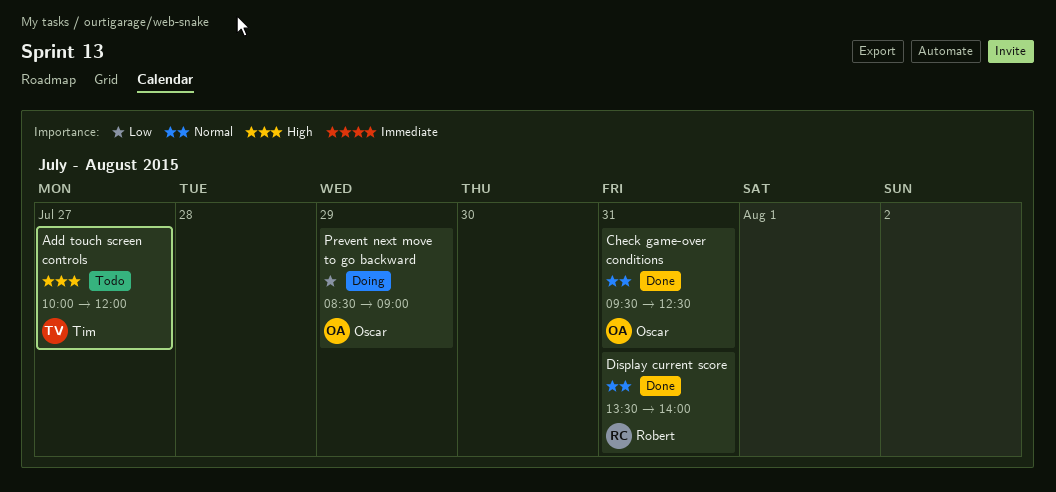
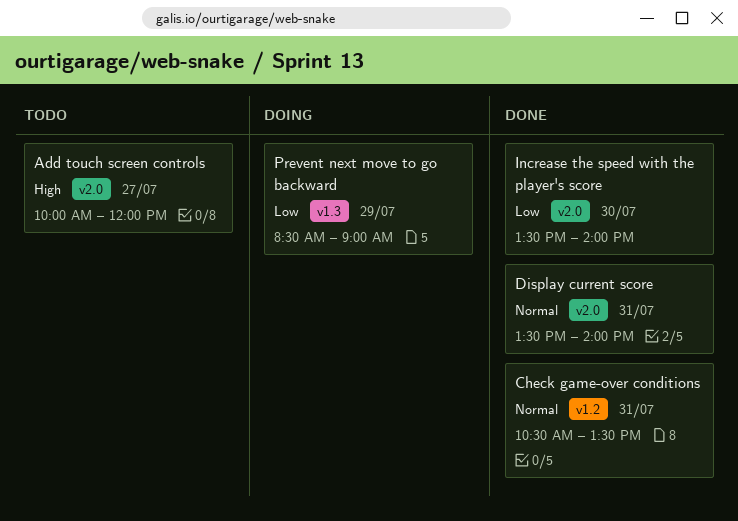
Check game-over conditions, begins: 09:30 -> 10:30
Check game-over conditions, ends: 12:30 -> 13:30
Increase the speed with the player's score: none -> present

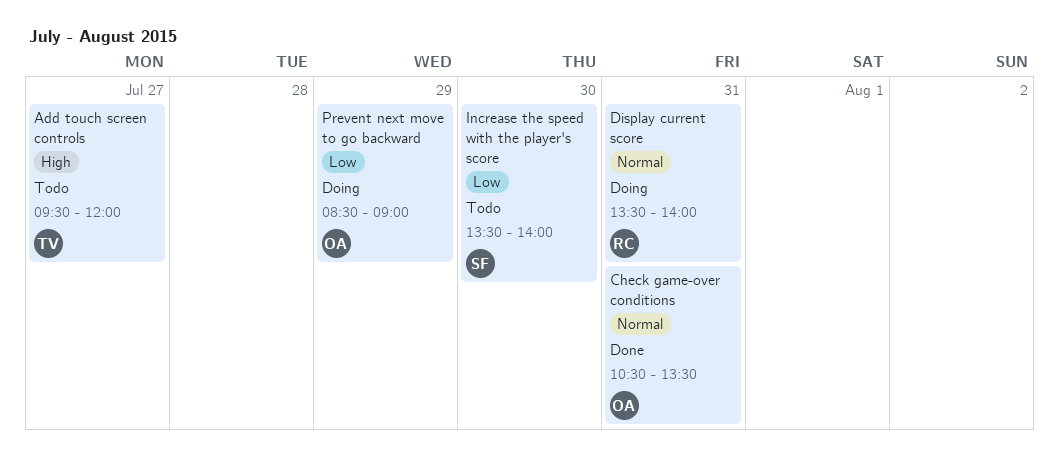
Add touch screen controls, begins: 10:00 -> 09:30
Display current score, status: Done -> Doing
Increase the speed with the player's score, status: Done -> Todo

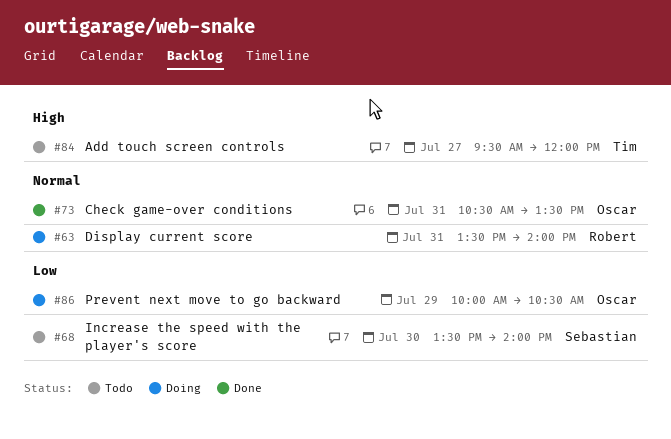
Prevent next move to go backward, begins: 08:30 -> 10:00
Prevent next move to go backward, ends: 09:00 -> 10:30

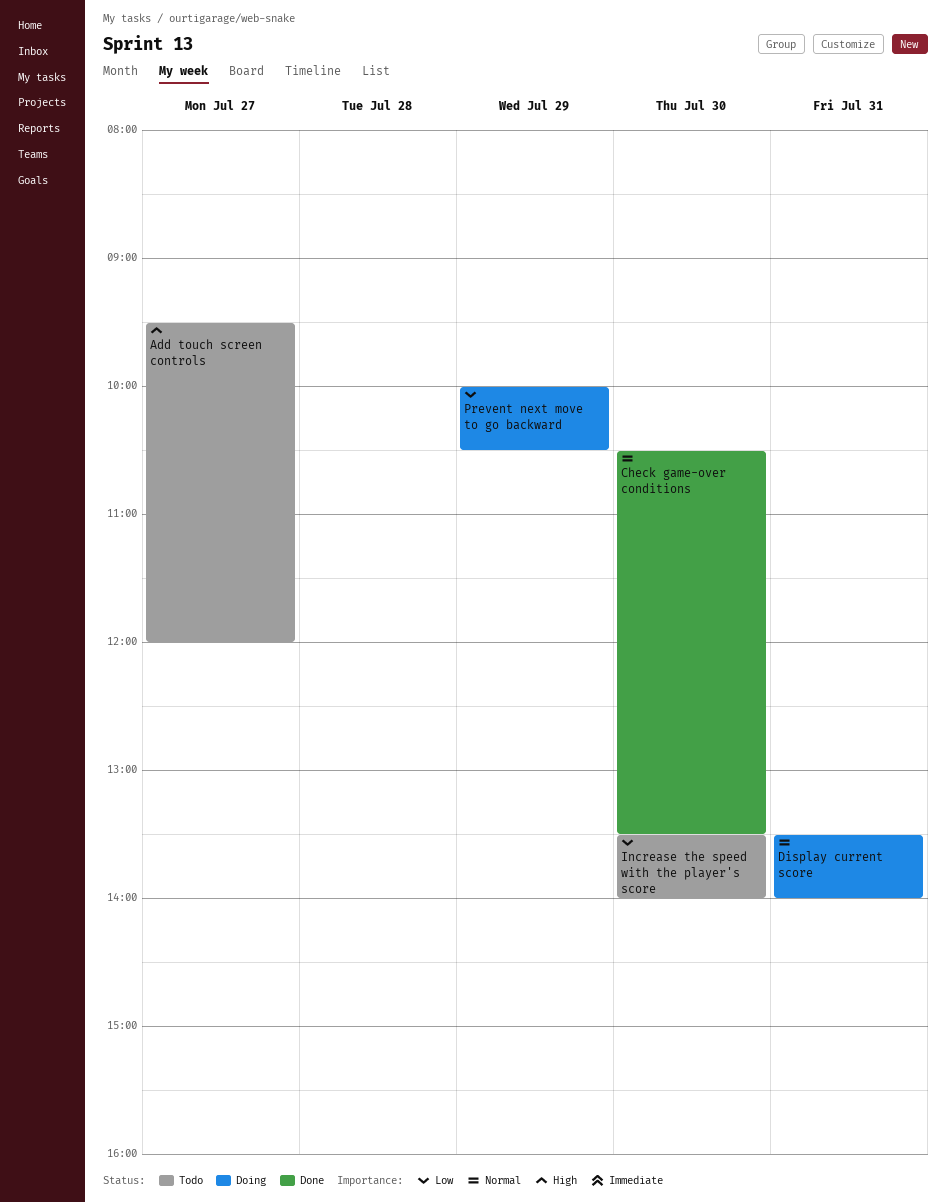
Check game-over conditions, day: Jul 31 -> Jul 30

